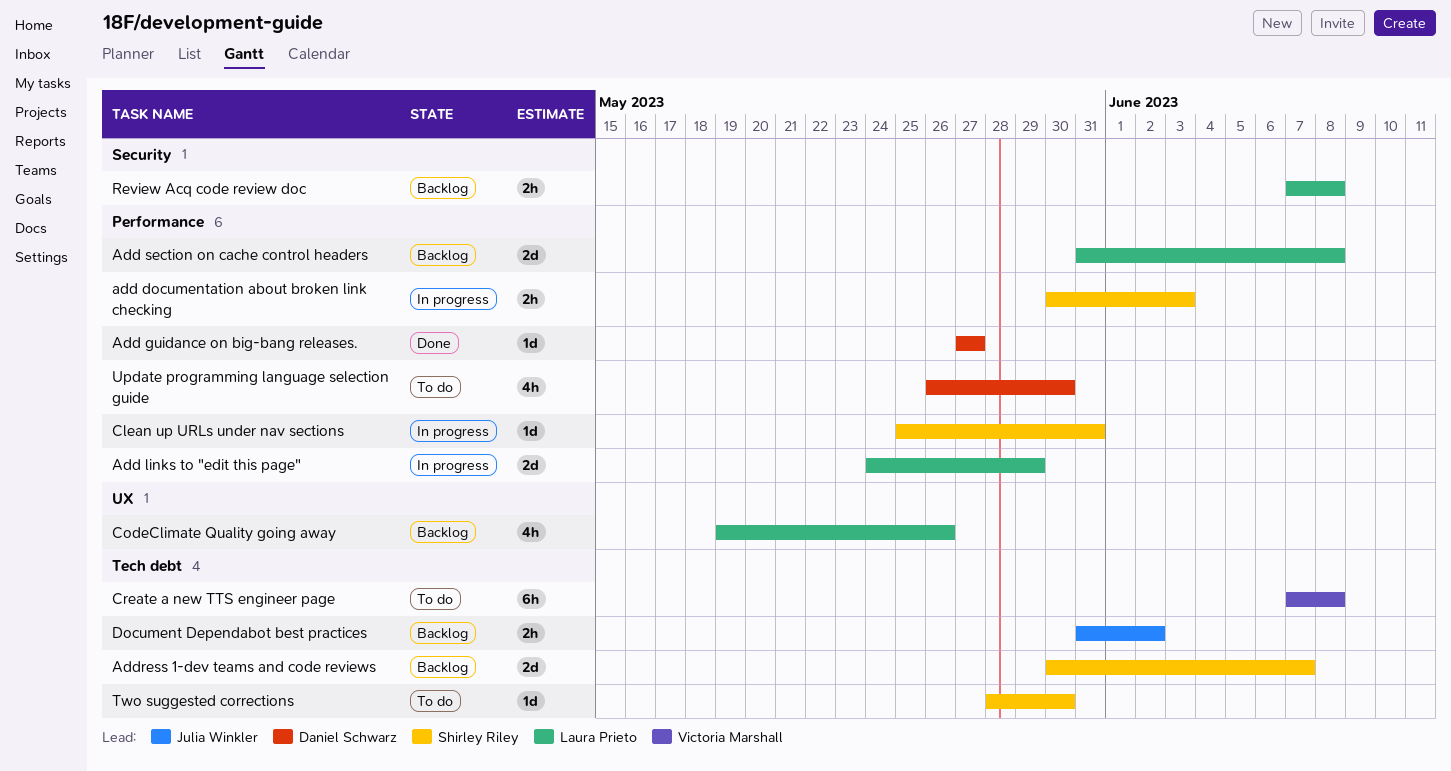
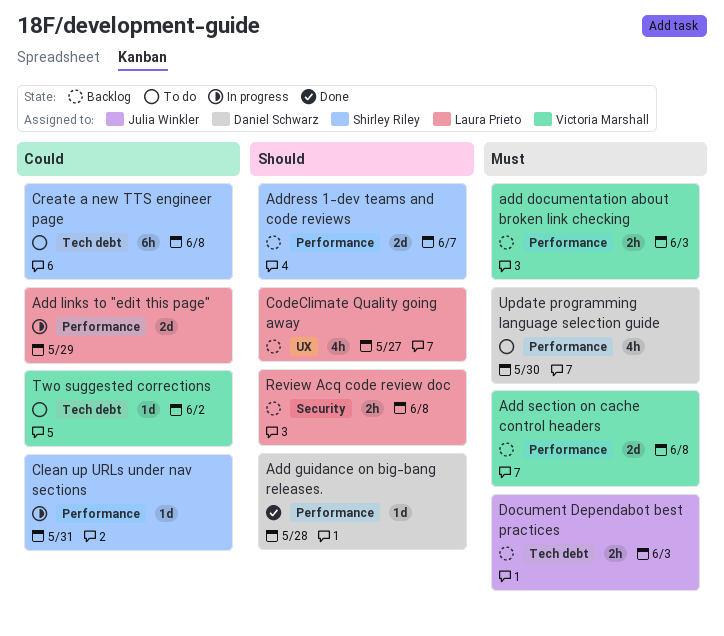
add documentation about broken link checking, status: In progress -> Backlog
add documentation about broken link checking, owner: Shirley Riley -> Victoria Marshall
Add guidance on big-bang releases., due: May 27 -> May 28
Add section on cache control headers, owner: Laura Prieto -> Victoria Marshall
Address 1-dev teams and code reviews, label: Tech debt -> Performance
CodeClimate Quality going away, due: May 26 -> May 27
Create a new TTS engineer page, owner: Victoria Marshall -> Shirley Riley
Document Dependabot best practices, due: Jun 2 -> Jun 3
Two suggested corrections, owner: Shirley Riley -> Victoria Marshall
Two suggested corrections, due: May 30 -> Jun 2

